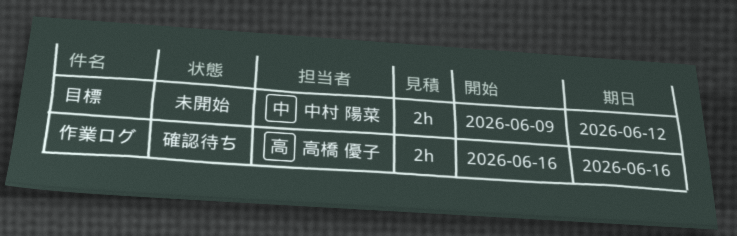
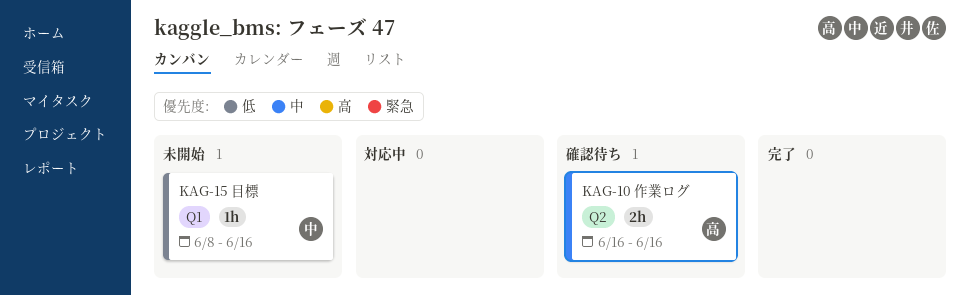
目標, estimate: 2h -> 1h
目標, start: Jun 9 -> Jun 8
目標, due: Jun 12 -> Jun 16

